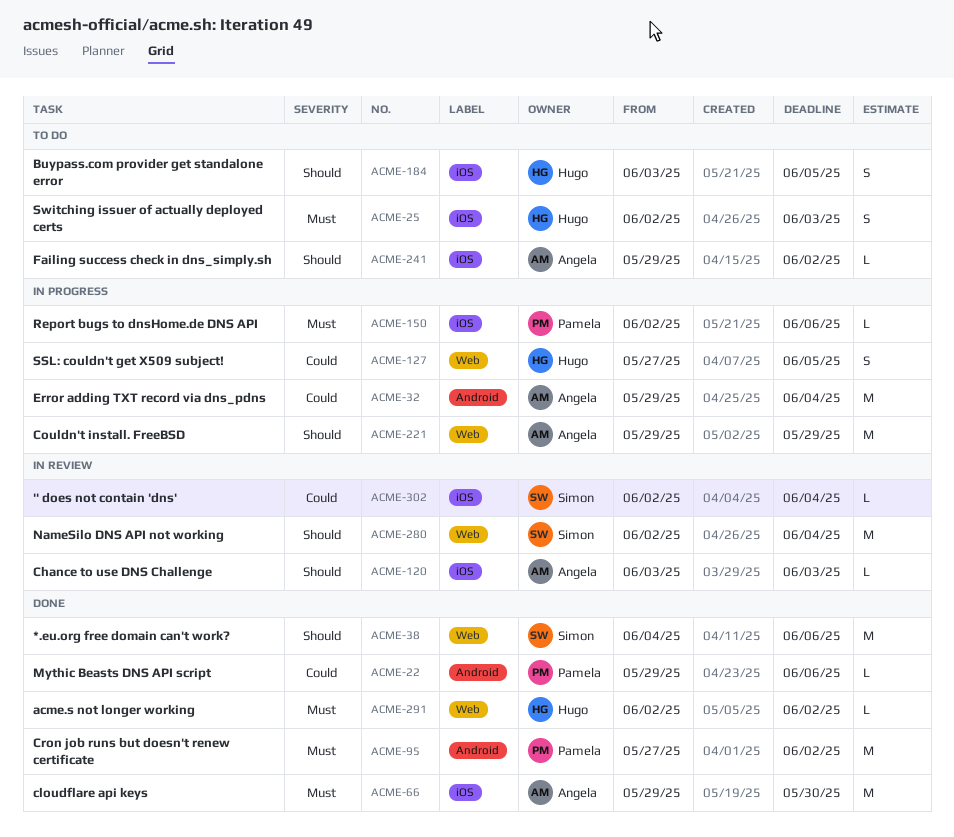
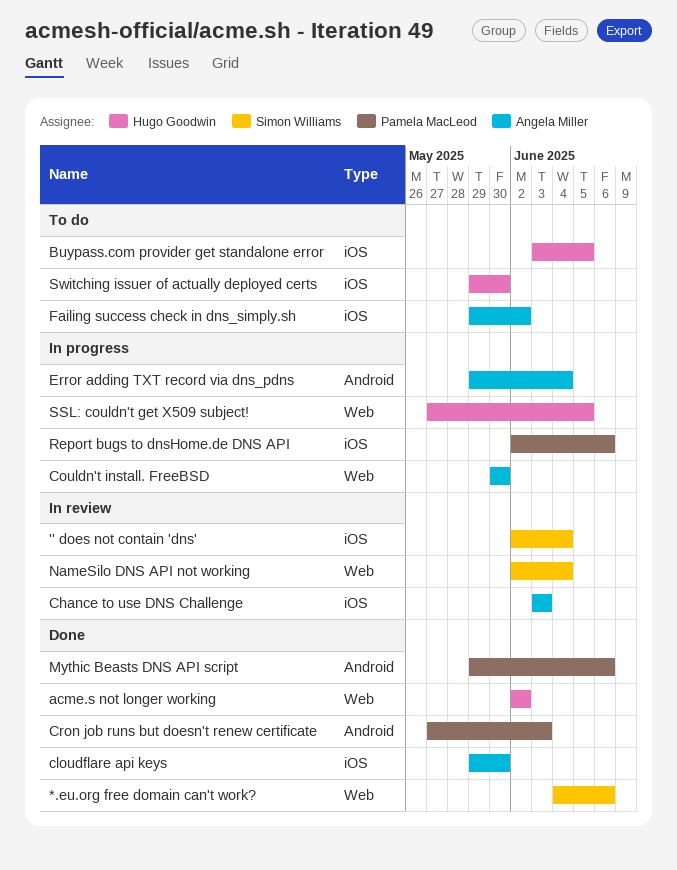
Couldn't install. FreeBSD, start: May 29 -> May 30
Couldn't install. FreeBSD, due: May 29 -> May 30
Cron job runs but doesn't renew certificate, due: Jun 2 -> Jun 3
Switching issuer of actually deployed certs, start: Jun 2 -> May 29
Switching issuer of actually deployed certs, due: Jun 3 -> May 30

